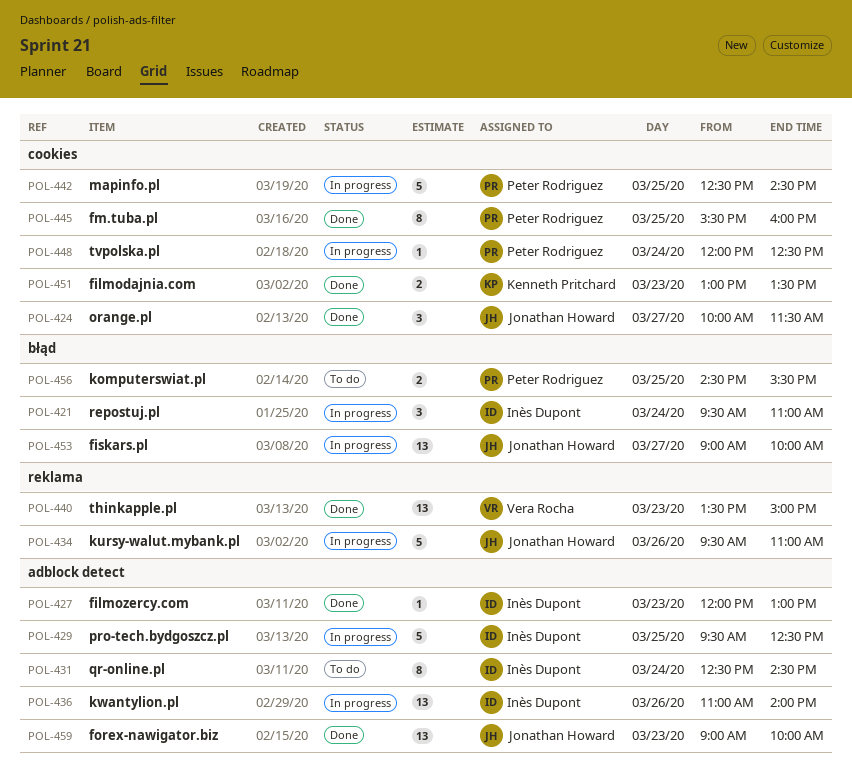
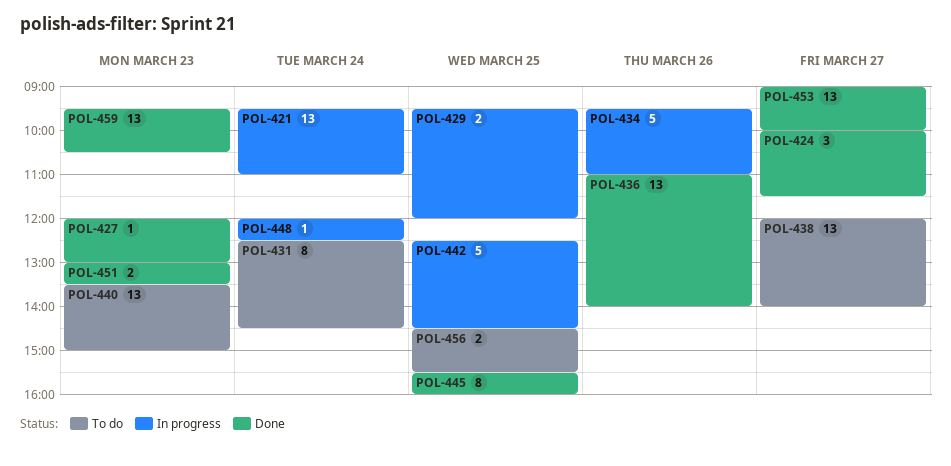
POL-421, estimate: 3 -> 13
POL-429, estimate: 5 -> 2
POL-429, ends: 12:30 -> 12:00
POL-436, status: In progress -> Done
POL-438: none -> present
POL-440, status: Done -> To do
POL-453, status: In progress -> Done
POL-459, begins: 09:00 -> 09:30
POL-459, ends: 10:00 -> 10:30

